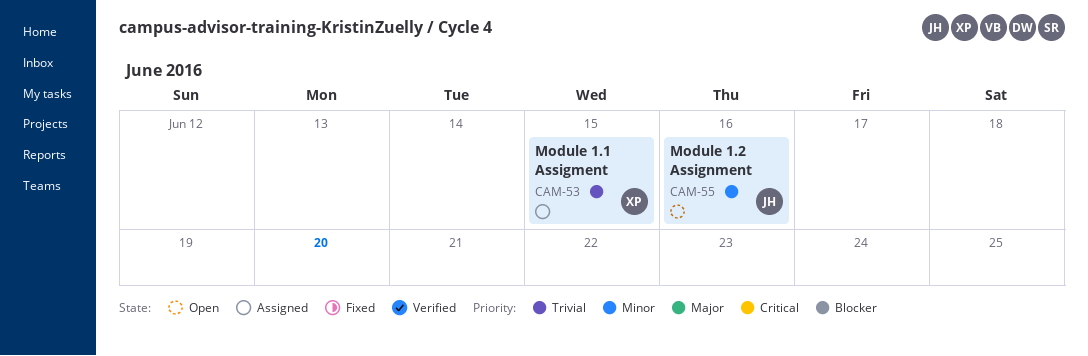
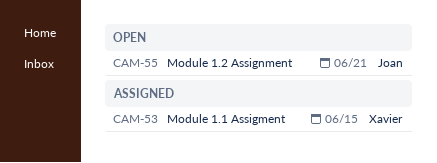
CAM-55, due: Jun 16 -> Jun 21

